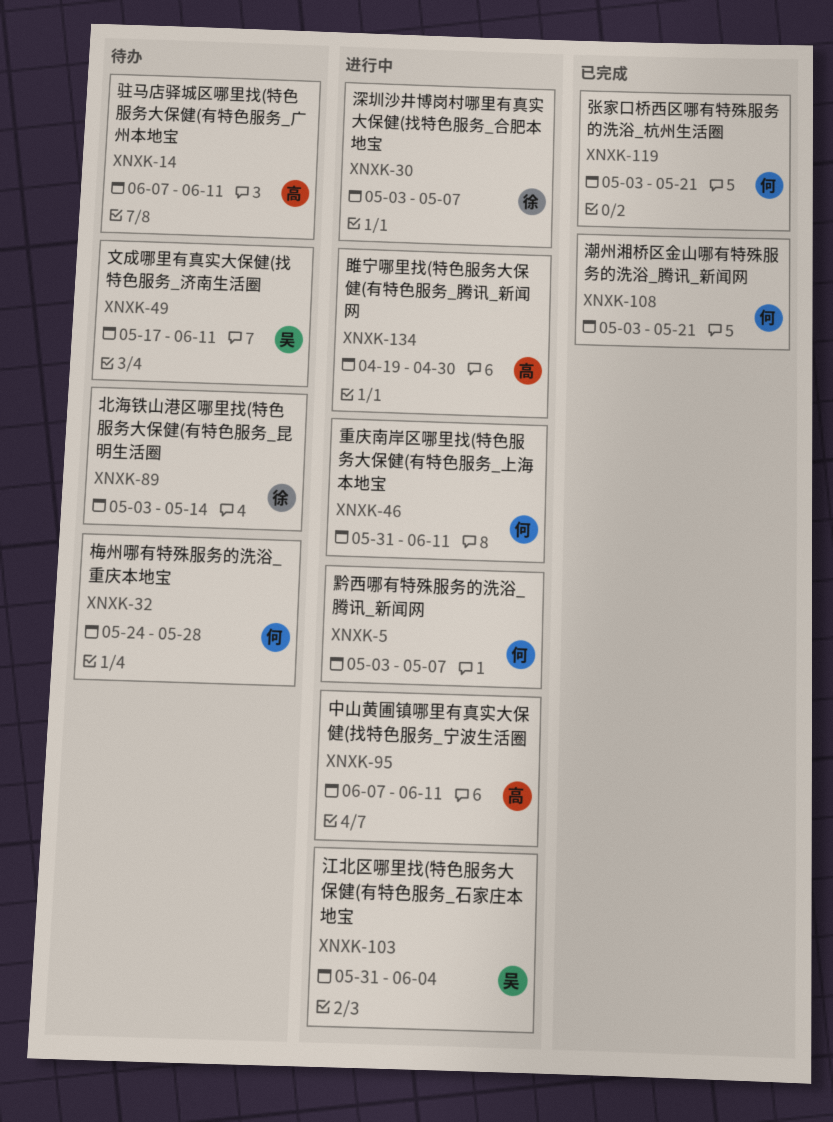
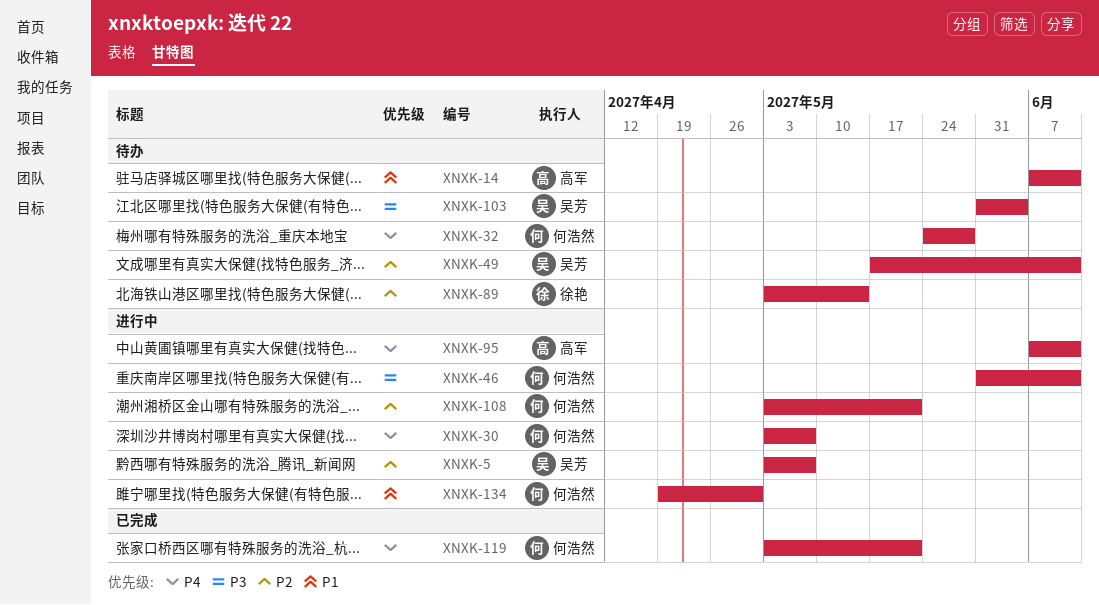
XNXK-5, owner: 何浩然 -> 吴芳
XNXK-30, owner: 徐艳 -> 何浩然
XNXK-103, status: 进行中 -> 待办
XNXK-108, status: 已完成 -> 进行中
XNXK-134, owner: 高军 -> 何浩然

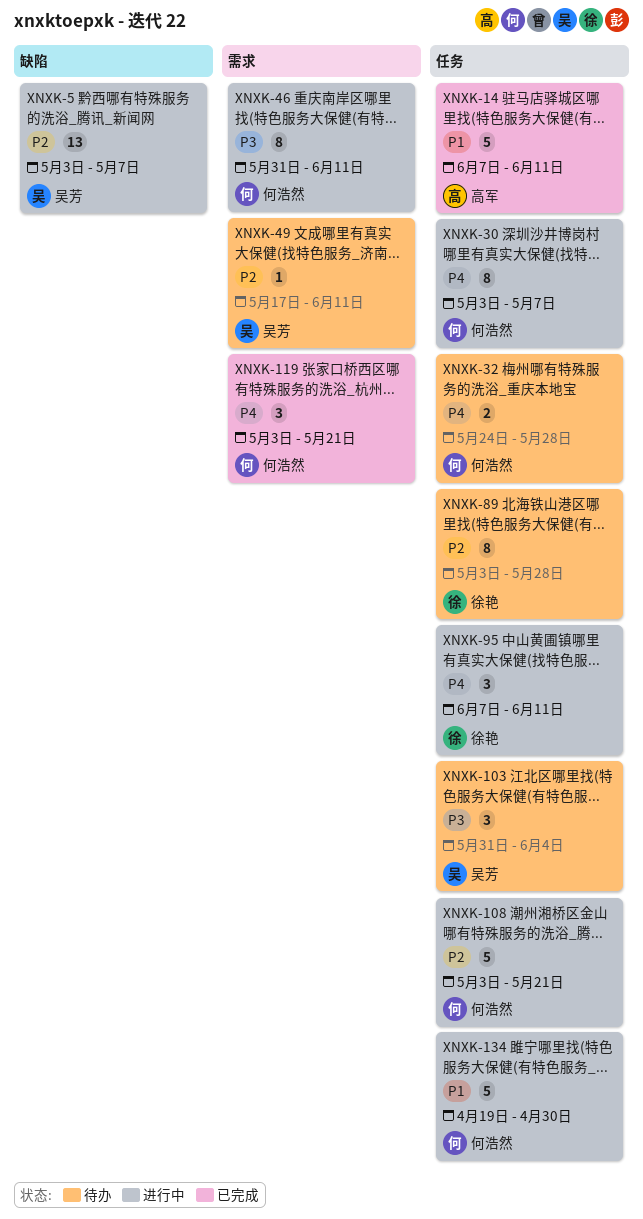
XNXK-14, status: 待办 -> 已完成
XNXK-89, due: May 14 -> May 28
XNXK-95, owner: 高军 -> 徐艳

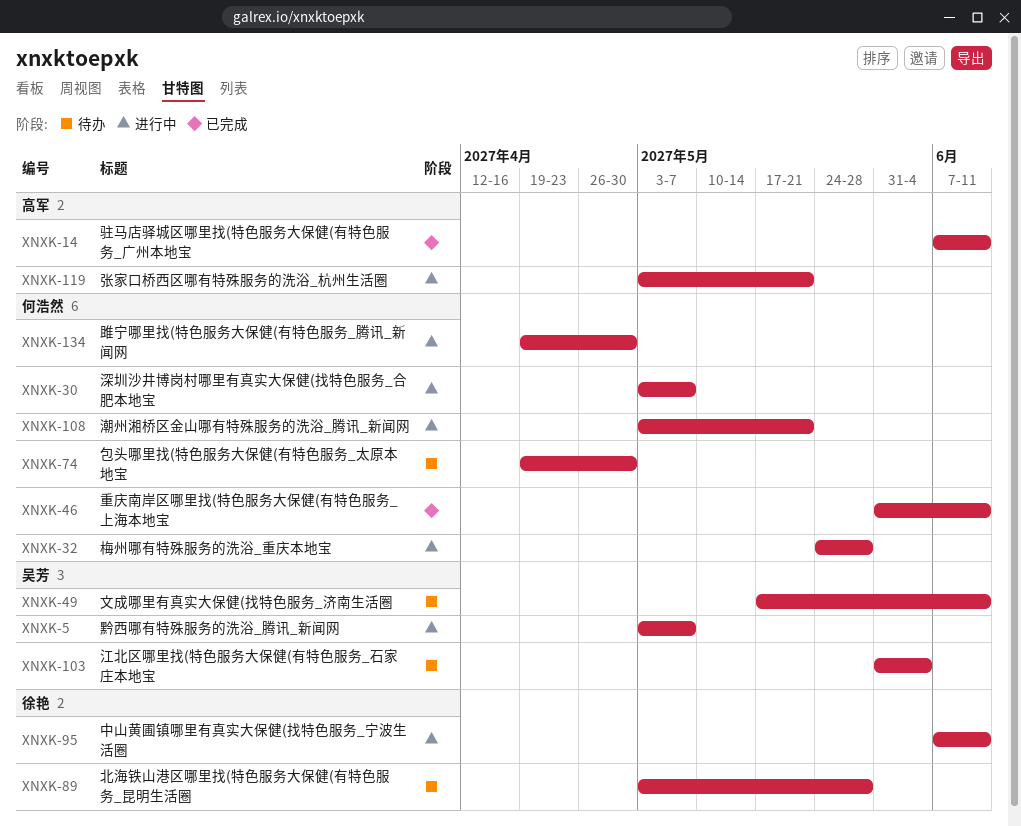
XNXK-32, status: 待办 -> 进行中
XNXK-46, status: 进行中 -> 已完成
XNXK-74: none -> present
XNXK-119, status: 已完成 -> 进行中
XNXK-119, owner: 何浩然 -> 高军

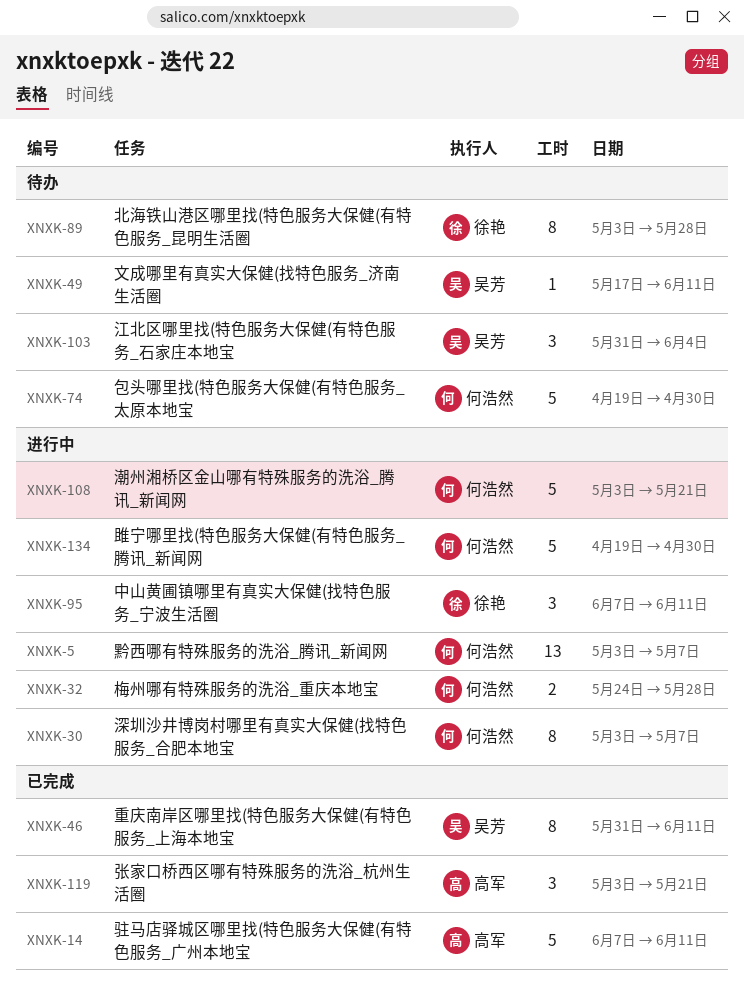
XNXK-5, owner: 吴芳 -> 何浩然
XNXK-46, owner: 何浩然 -> 吴芳
XNXK-119, status: 进行中 -> 已完成

